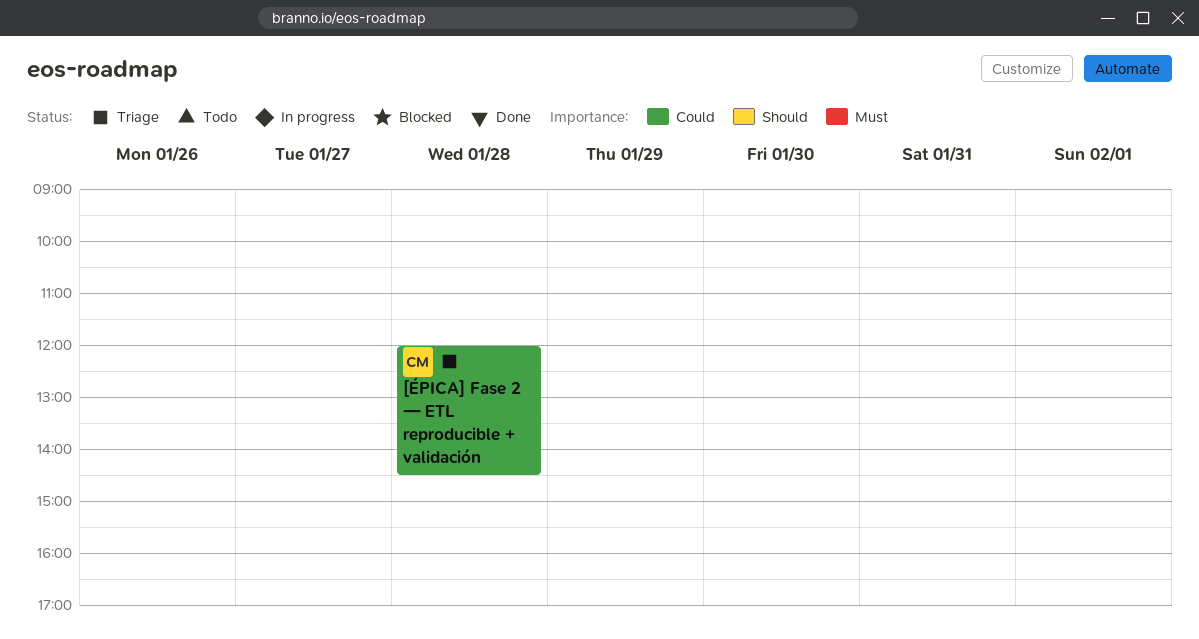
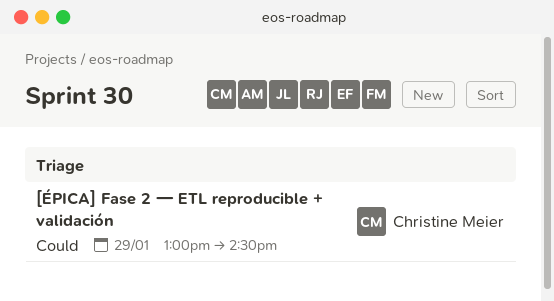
[ÉPICA] Fase 2 — ETL reproducible + validación, day: Jan 28 -> Jan 29
[ÉPICA] Fase 2 — ETL reproducible + validación, begins: 12:00 -> 13:00

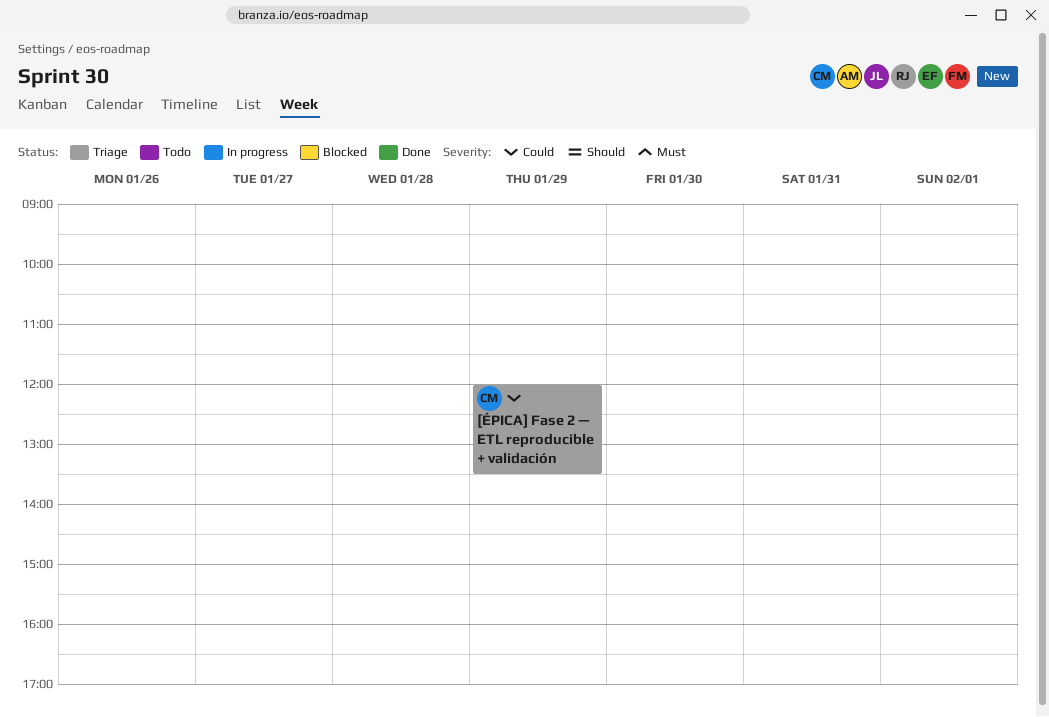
[ÉPICA] Fase 2 — ETL reproducible + validación, begins: 13:00 -> 12:00
[ÉPICA] Fase 2 — ETL reproducible + validación, ends: 14:30 -> 13:30

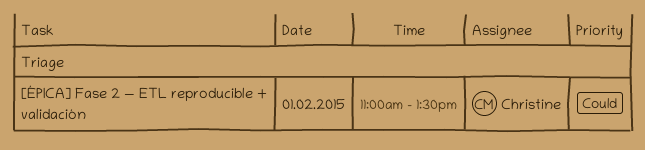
[ÉPICA] Fase 2 — ETL reproducible + validación, day: Jan 29 -> Feb 1
[ÉPICA] Fase 2 — ETL reproducible + validación, begins: 12:00 -> 11:00

